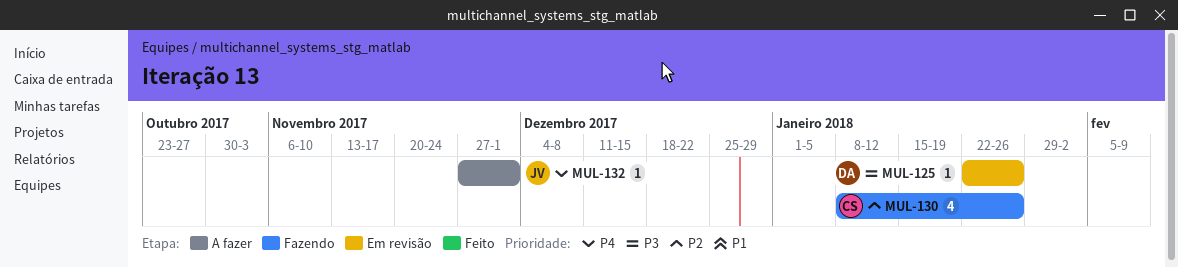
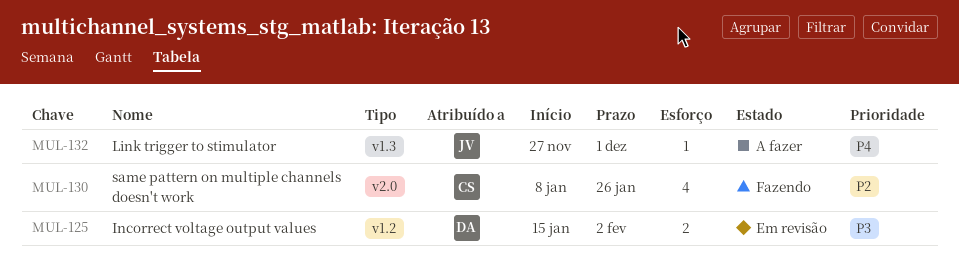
MUL-125, estimate: 1 -> 2
MUL-125, start: Jan 22 -> Jan 15
MUL-125, due: Jan 26 -> Feb 2

